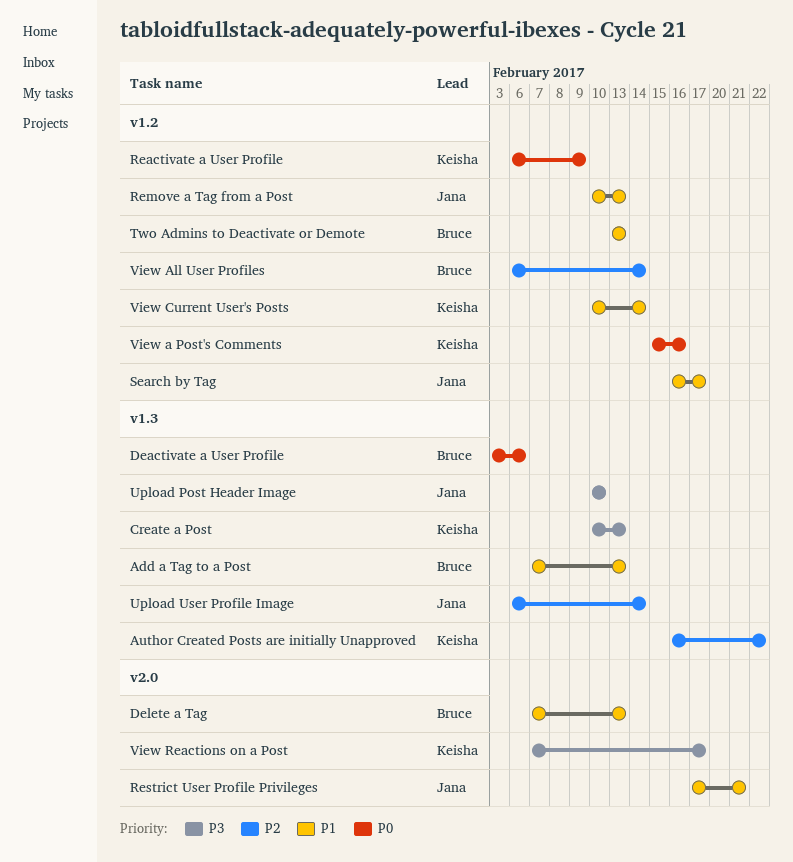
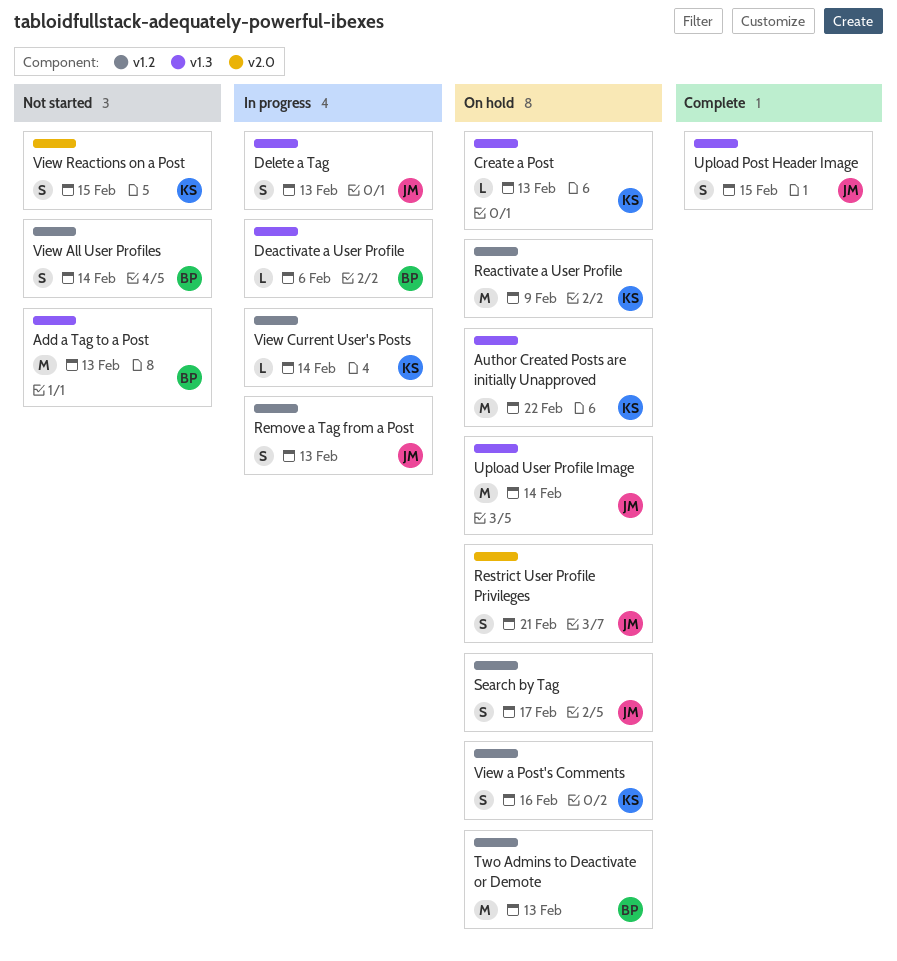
Delete a Tag, owner: Bruce -> Jana
Delete a Tag, label: v2.0 -> v1.3
Upload Post Header Image, due: Feb 10 -> Feb 15
View Reactions on a Post, due: Feb 17 -> Feb 15

